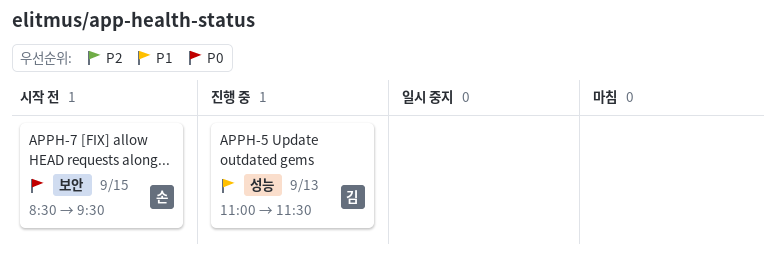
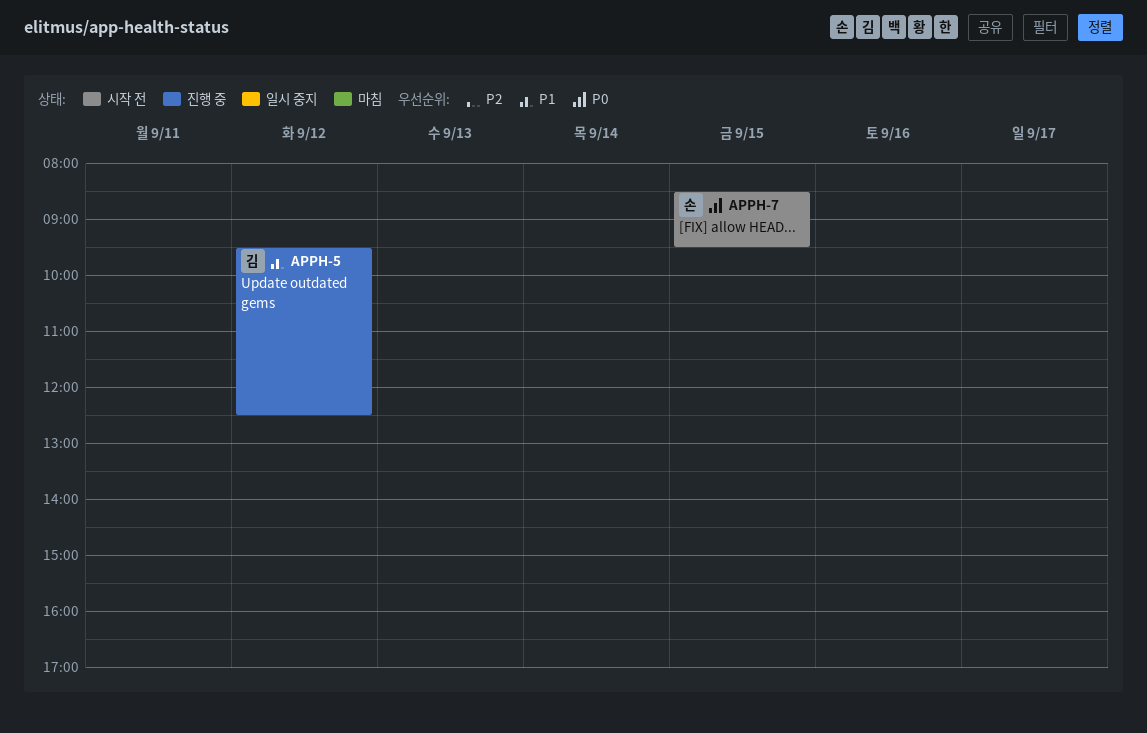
APPH-5, day: Sep 13 -> Sep 12
APPH-5, begins: 11:00 -> 09:30
APPH-5, ends: 11:30 -> 12:30

